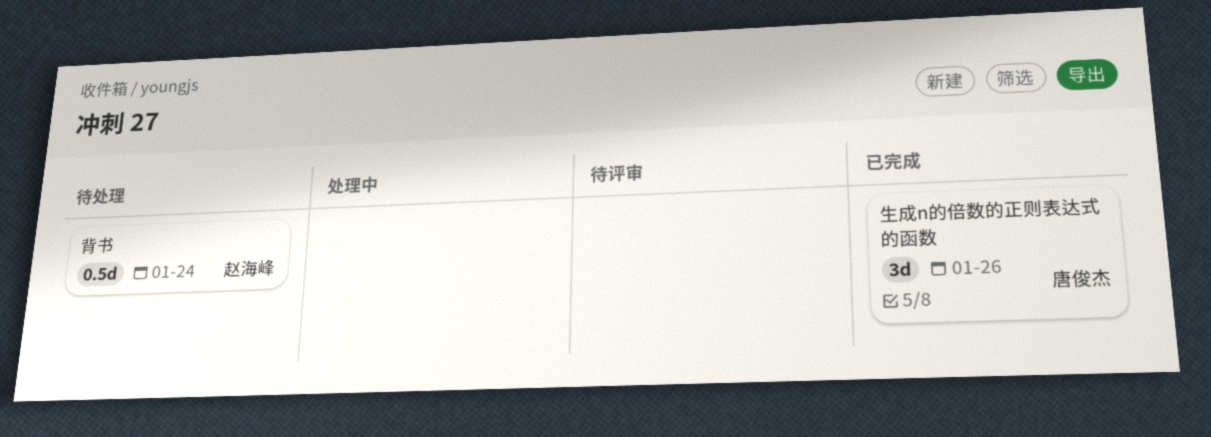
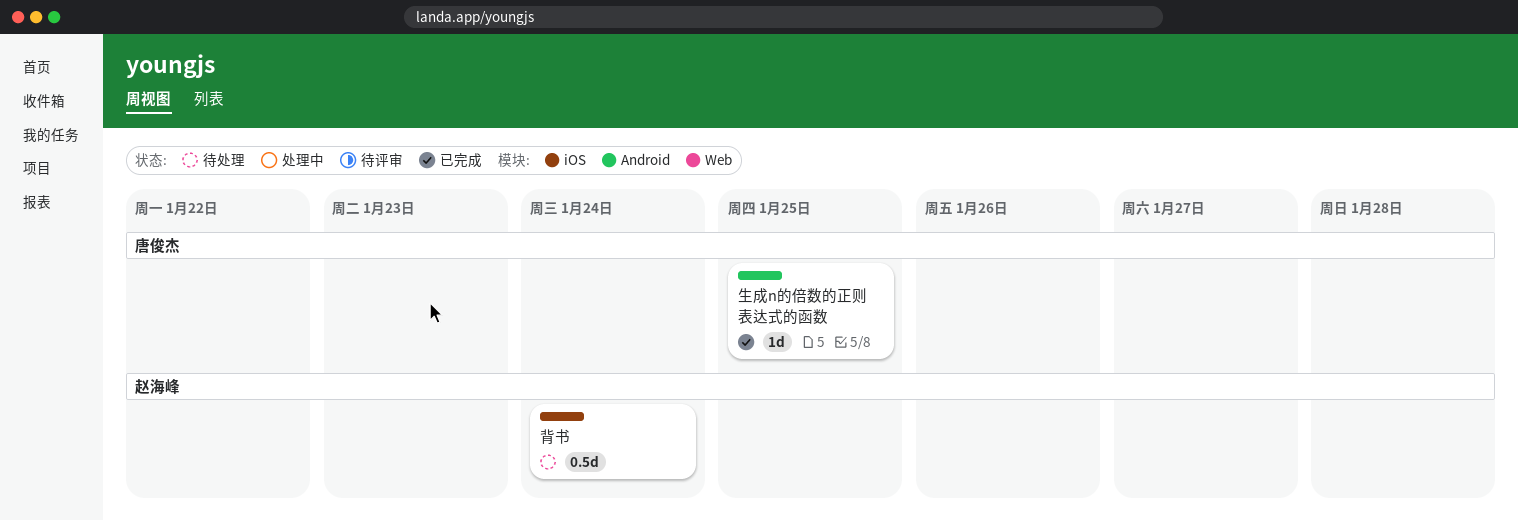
生成n的倍数的正则表达式的函数, estimate: 3d -> 1d
生成n的倍数的正则表达式的函数, due: Jan 26 -> Jan 25

